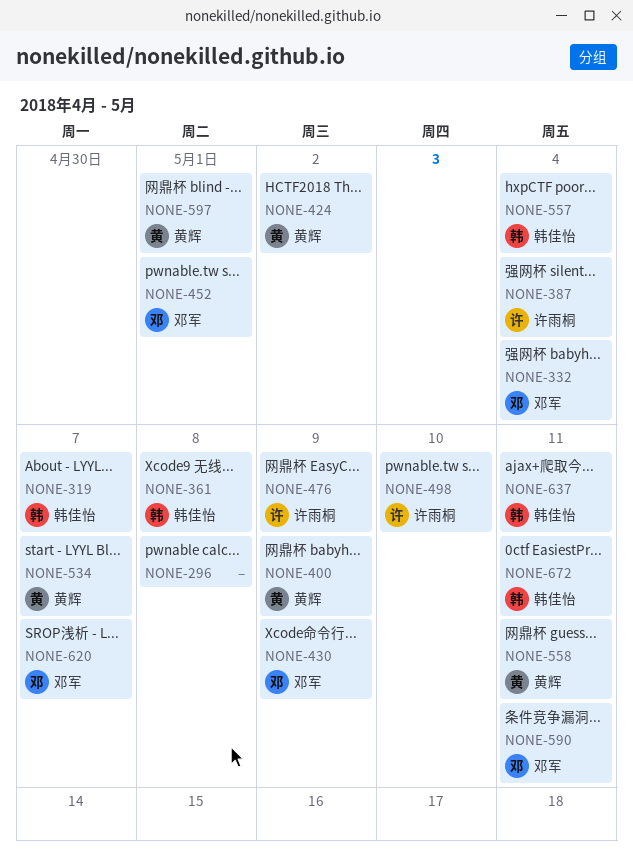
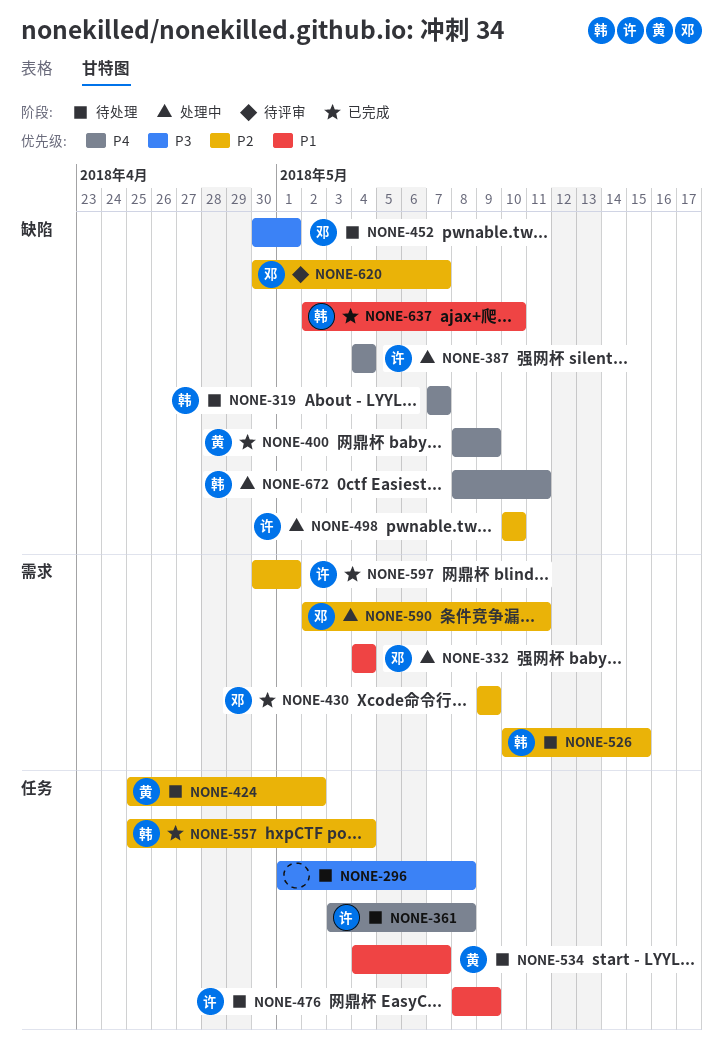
NONE-361, owner: 韩佳怡 -> 许雨桐
NONE-526: none -> present
NONE-558: present -> none
NONE-597, owner: 黄辉 -> 许雨桐
NONE-637, due: May 11 -> May 10

